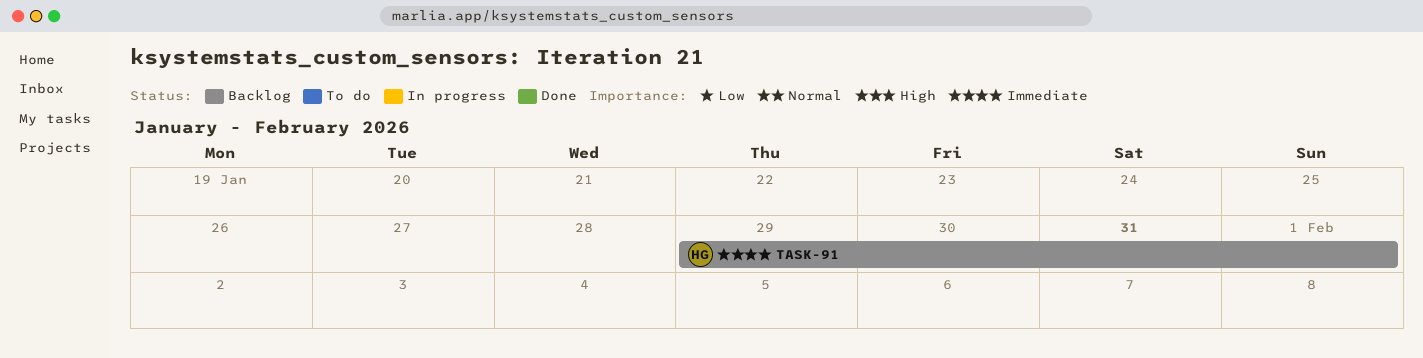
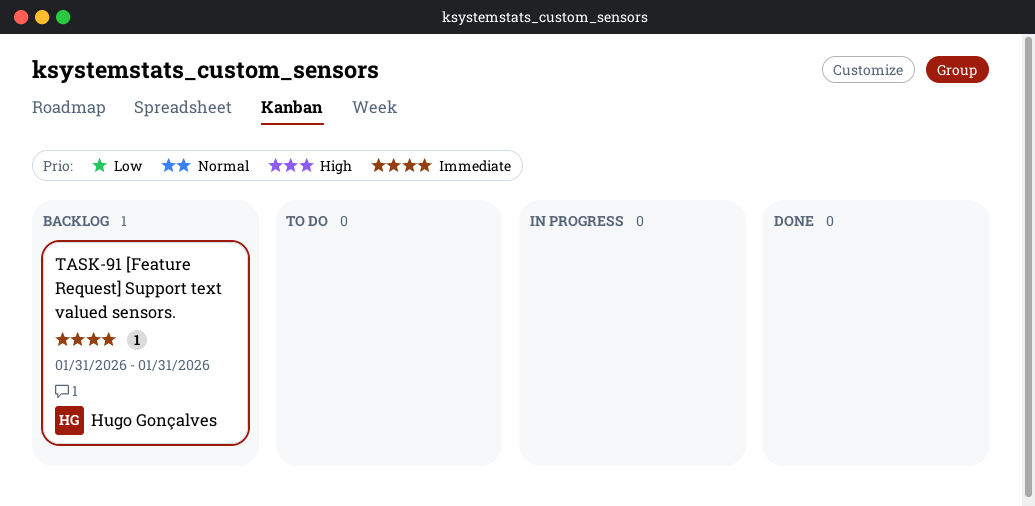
TASK-91, start: Jan 29 -> Jan 31
TASK-91, due: Feb 1 -> Jan 31

